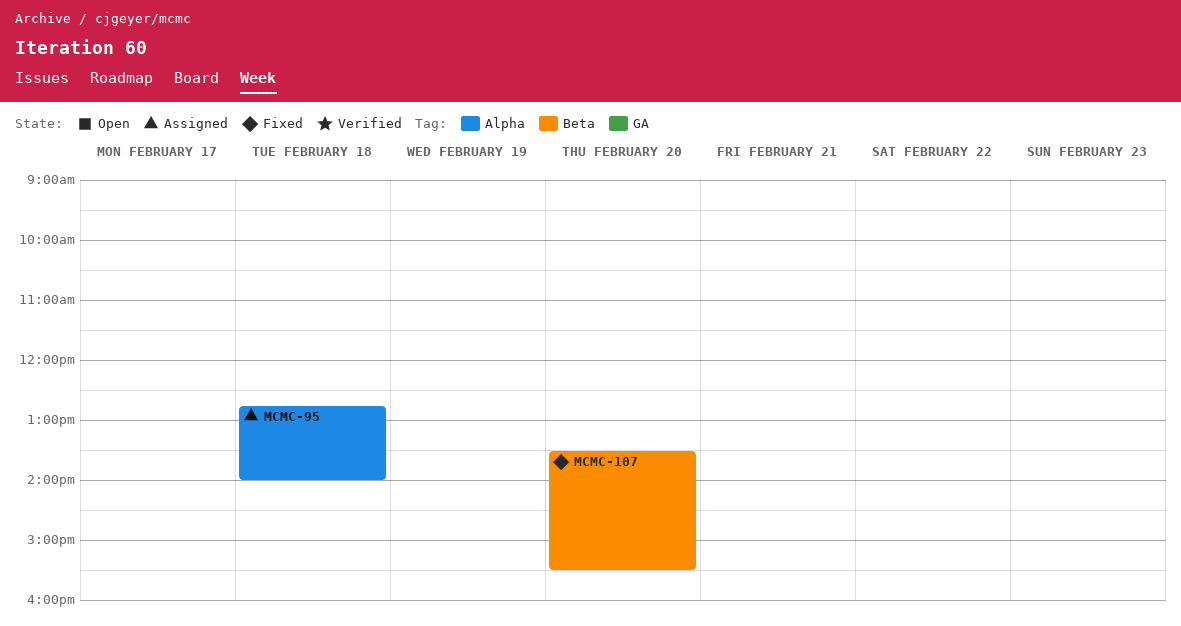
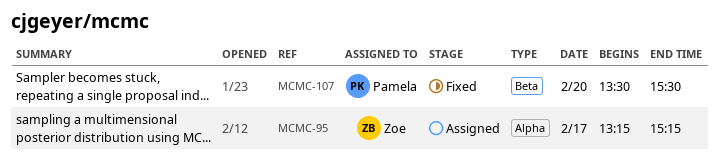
MCMC-95, day: Feb 18 -> Feb 17
MCMC-95, begins: 12:45 -> 13:15
MCMC-95, ends: 14:00 -> 15:15

